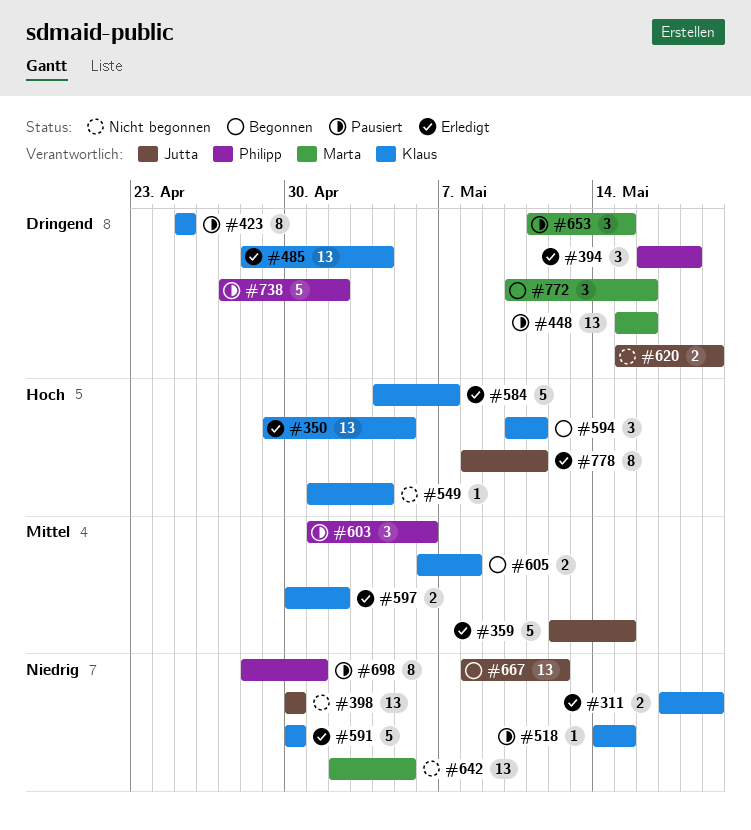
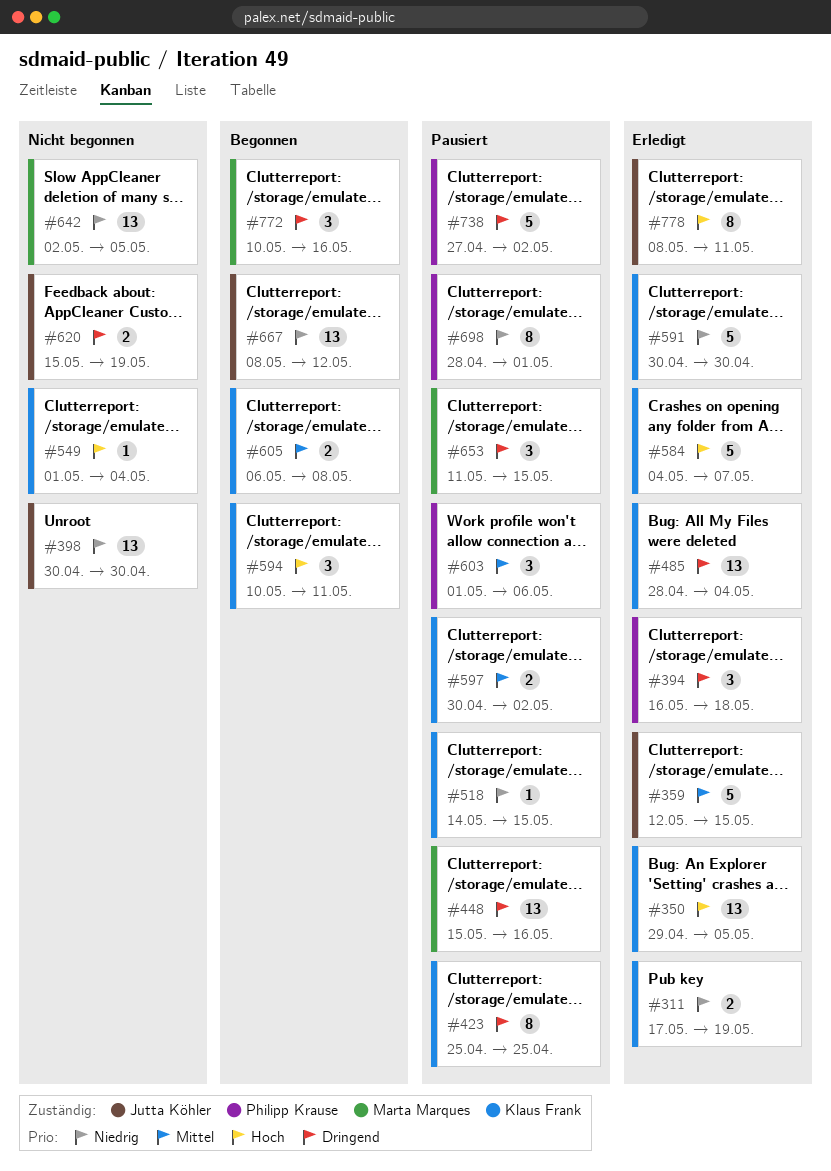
#597, status: Erledigt -> Pausiert

